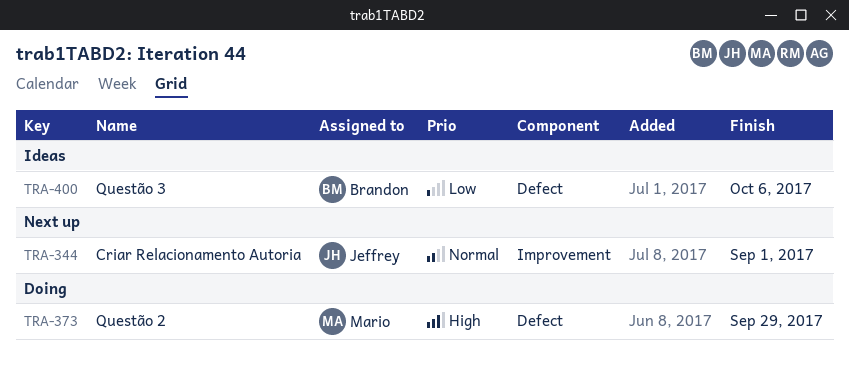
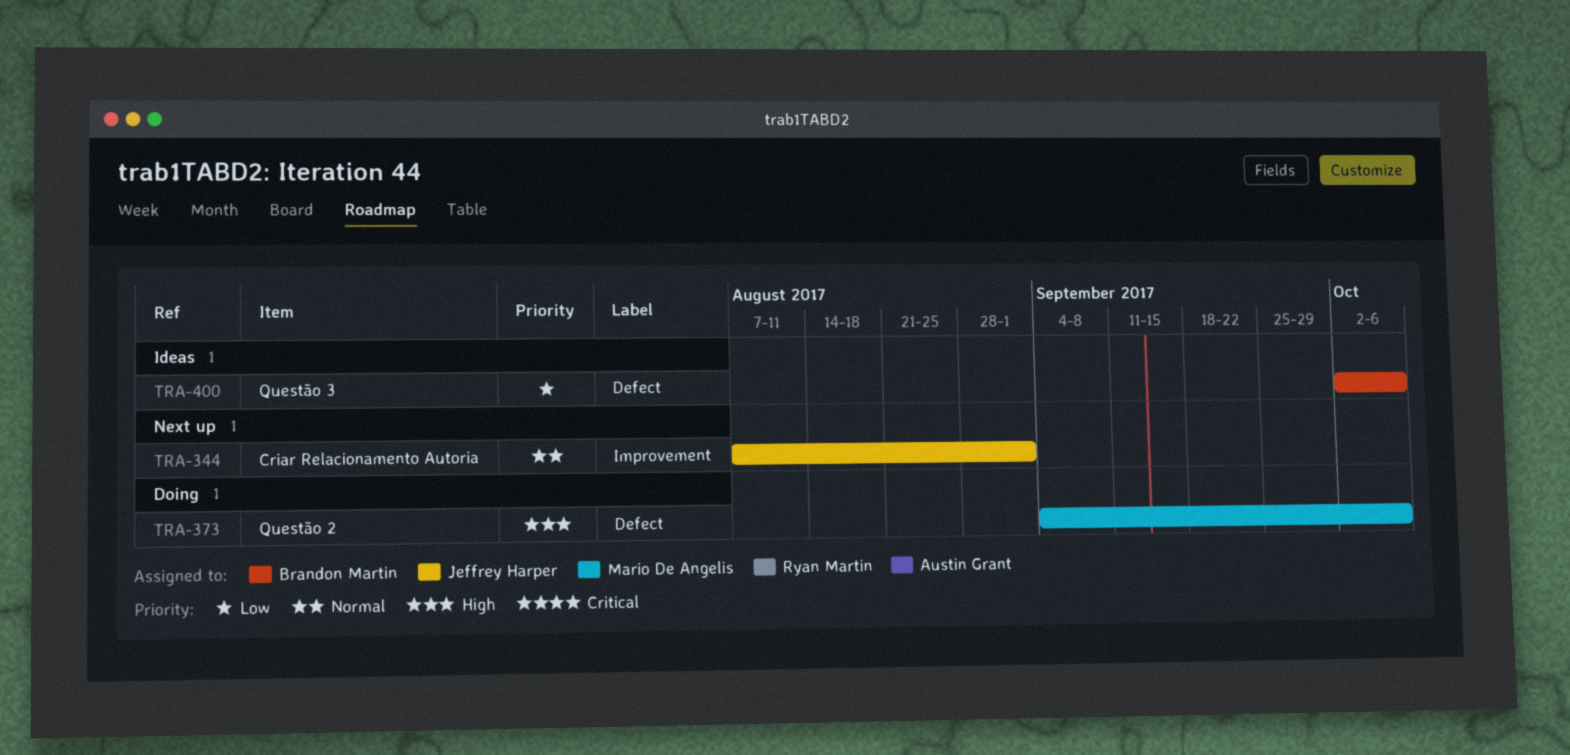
TRA-373, due: Sep 29 -> Oct 6

